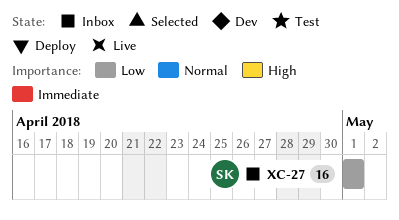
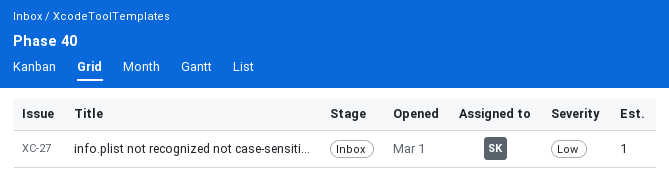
XC-27, estimate: 16 -> 1

